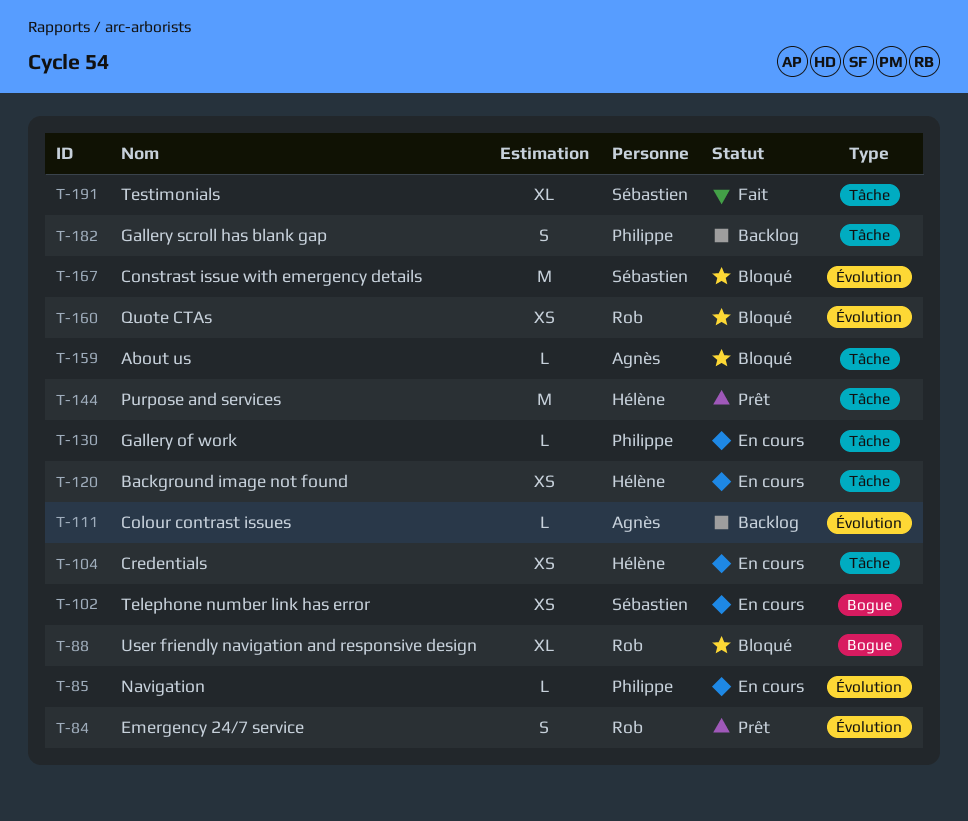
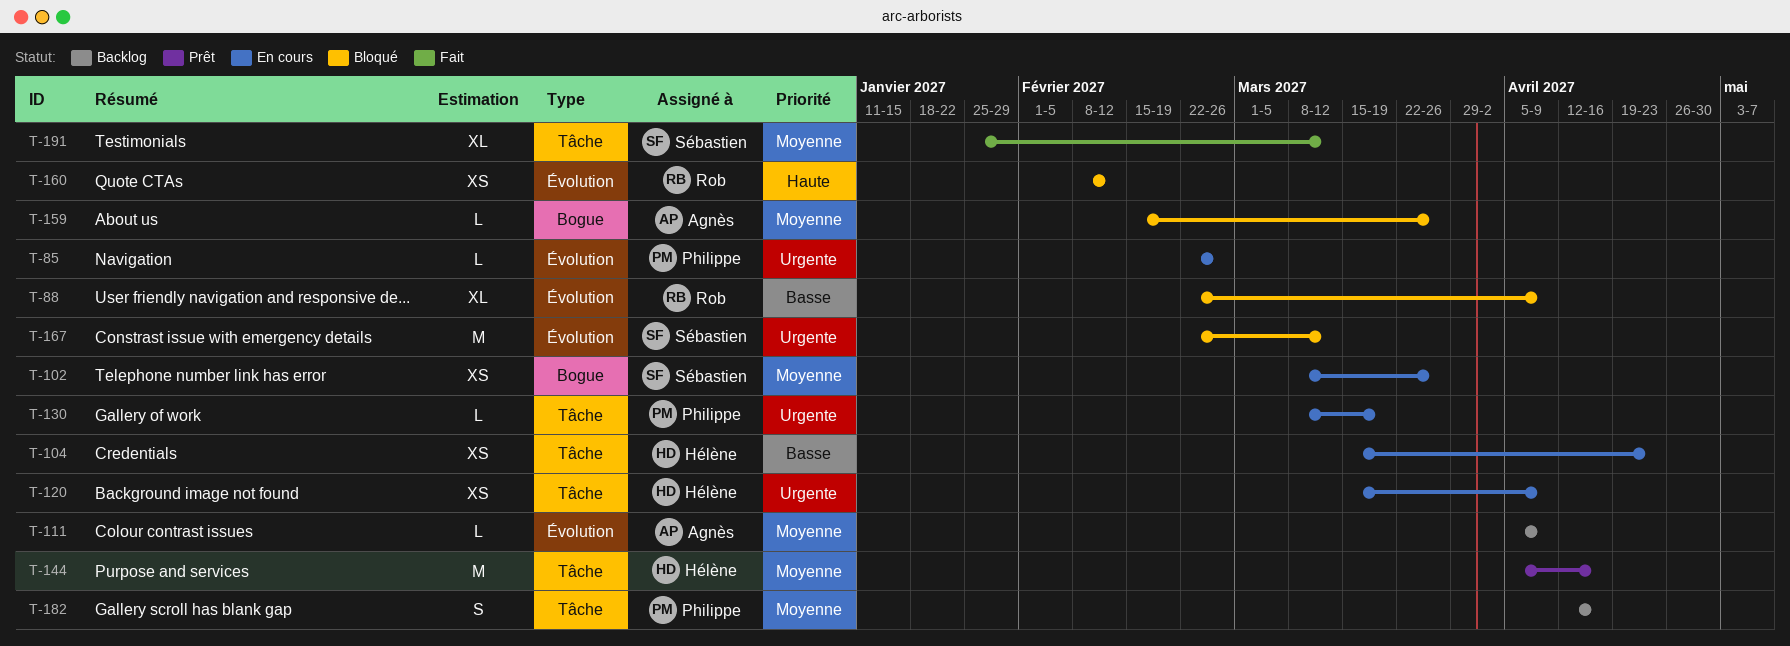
T-84: present -> none
T-88, label: Bogue -> Évolution
T-159, label: Tâche -> Bogue

